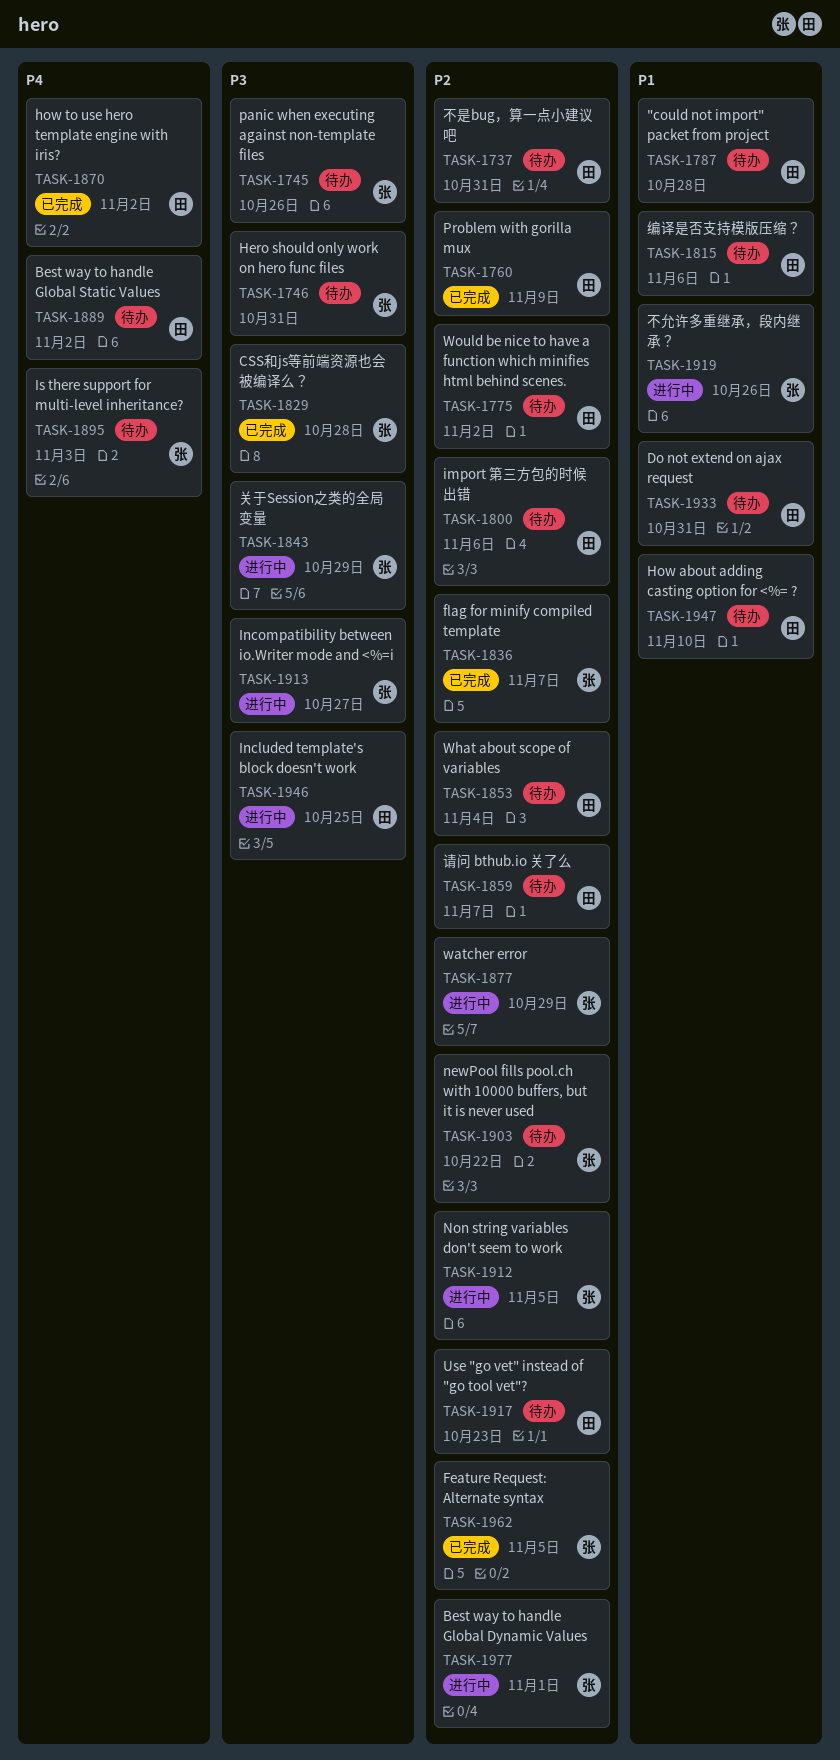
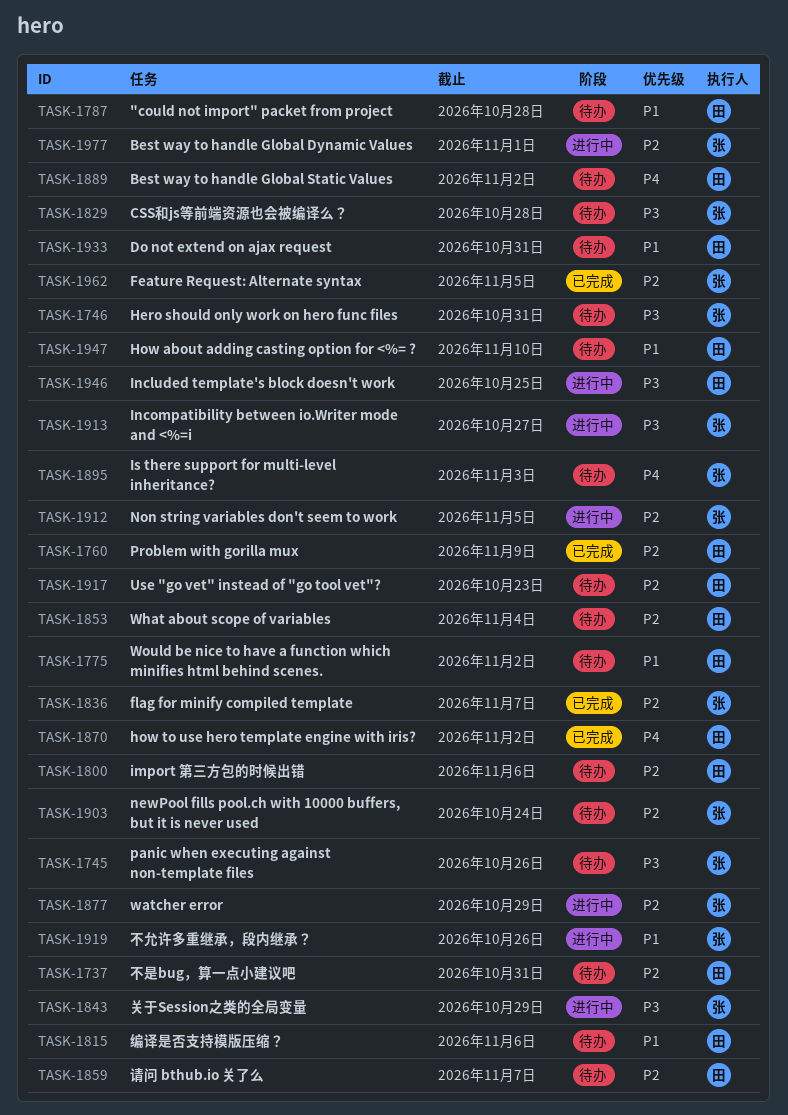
TASK-1775, priority: P2 -> P1
TASK-1829, status: 已完成 -> 待办
TASK-1903, due: Oct 22 -> Oct 24

